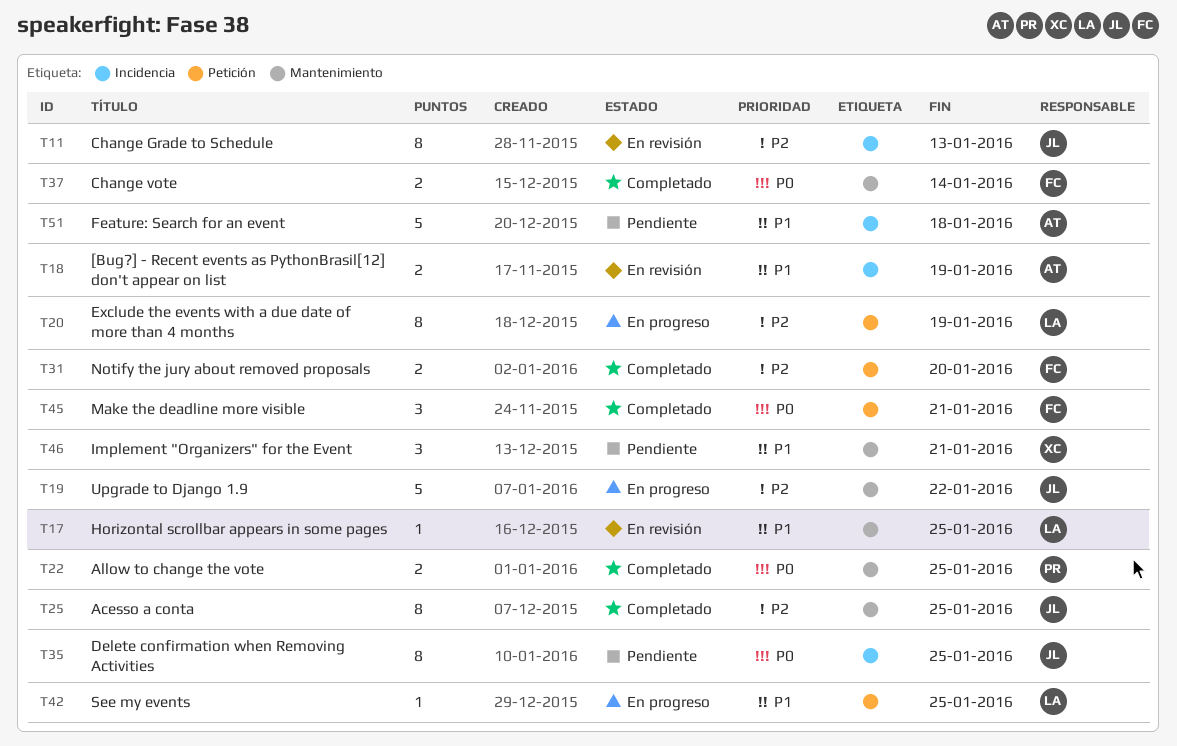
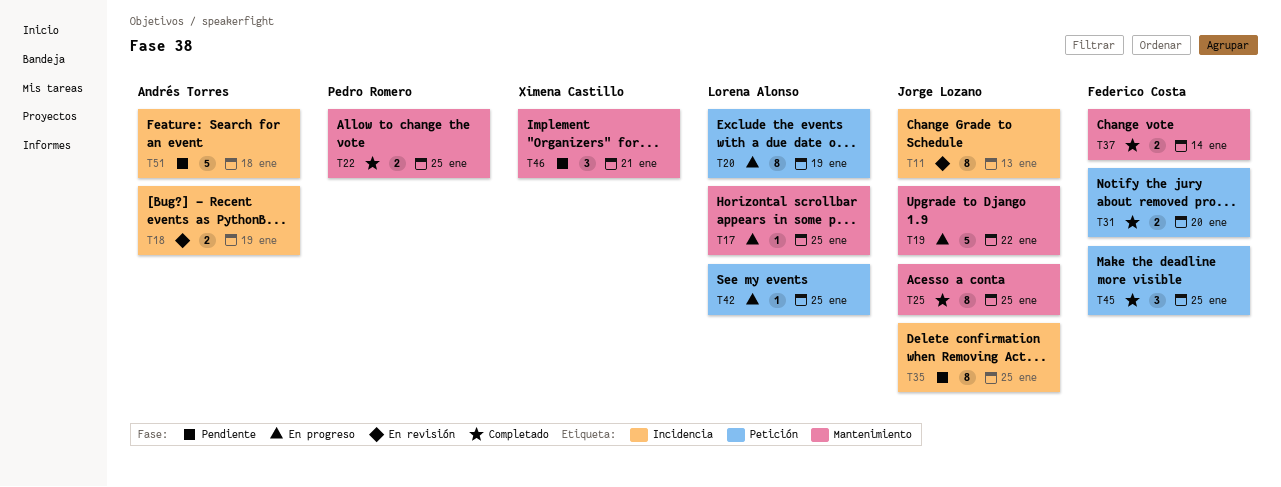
T17, status: En revisión -> En progreso
T45, due: Jan 21 -> Jan 25

